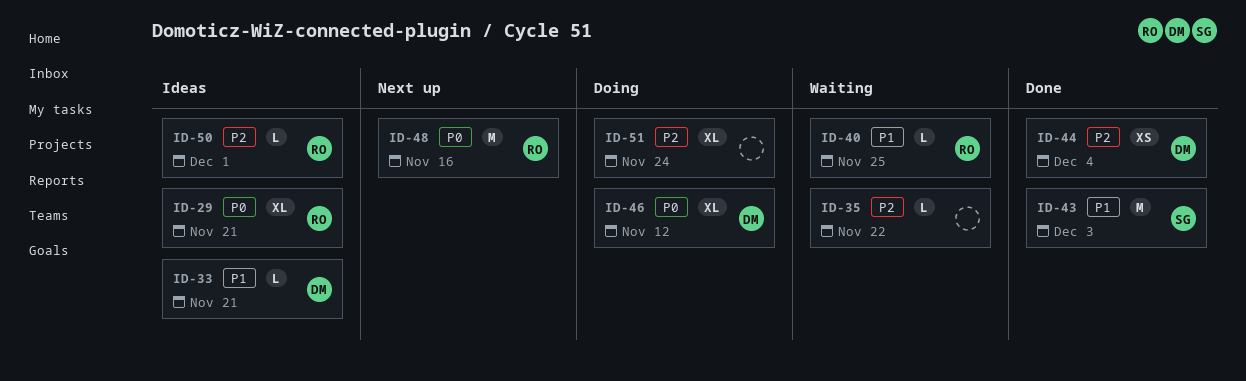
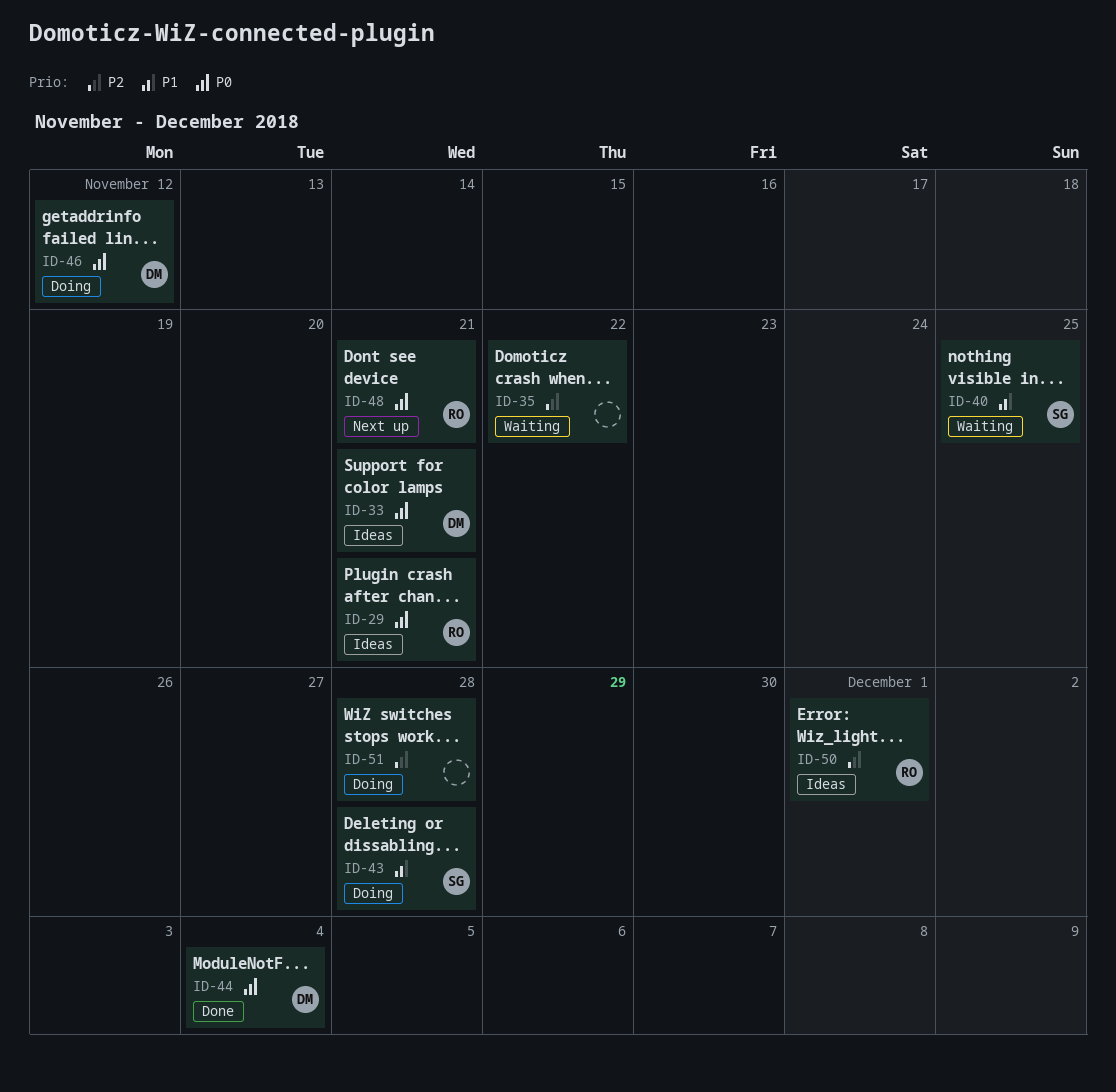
ID-33, priority: P1 -> P0
ID-40, owner: RO -> SG
ID-43, status: Done -> Doing
ID-43, due: Dec 3 -> Nov 28
ID-44, priority: P2 -> P0
ID-48, due: Nov 16 -> Nov 21
ID-51, due: Nov 24 -> Nov 28

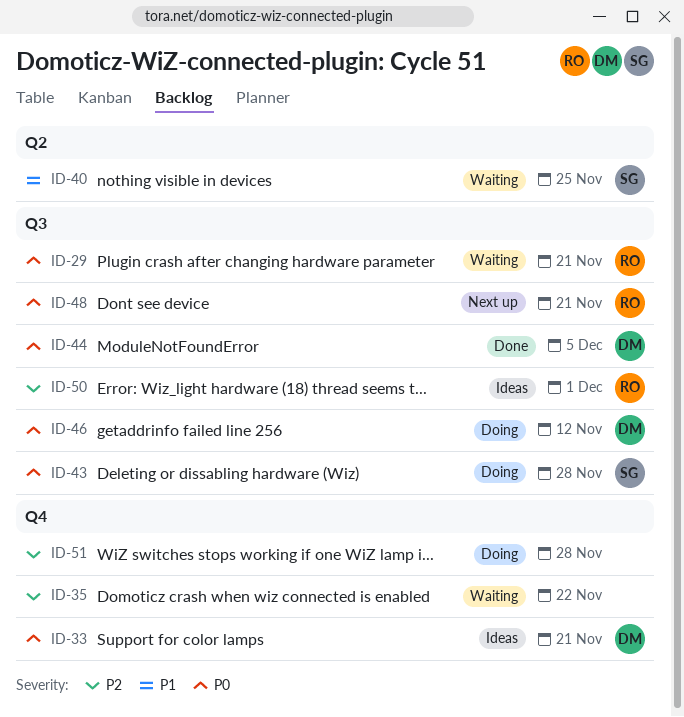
ID-29, status: Ideas -> Waiting
ID-43, priority: P1 -> P0
ID-44, due: Dec 4 -> Dec 5

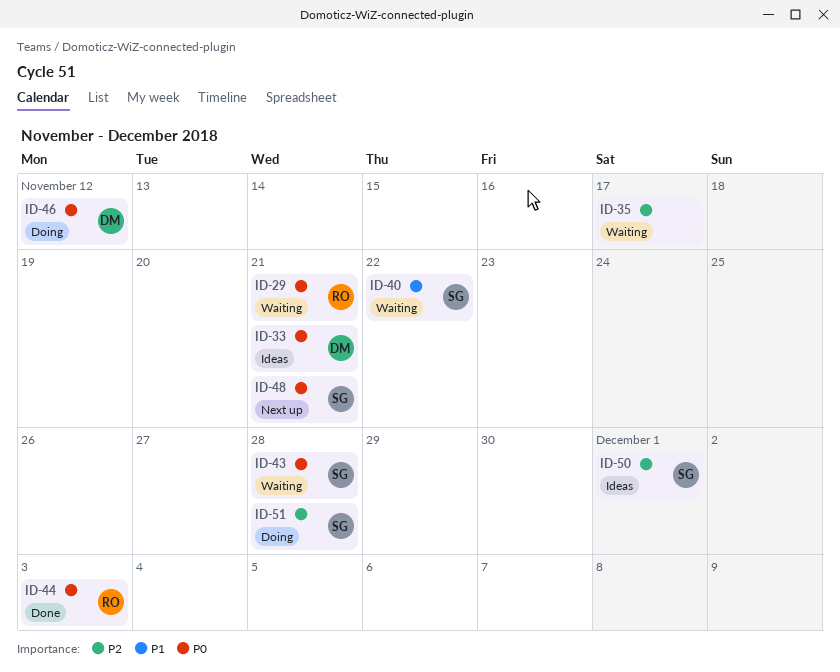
ID-35, due: Nov 22 -> Nov 17
ID-40, due: Nov 25 -> Nov 22
ID-43, status: Doing -> Waiting
ID-44, owner: DM -> RO
ID-44, due: Dec 5 -> Dec 3
ID-48, owner: RO -> SG
ID-50, owner: RO -> SG
ID-51, owner: none -> SG

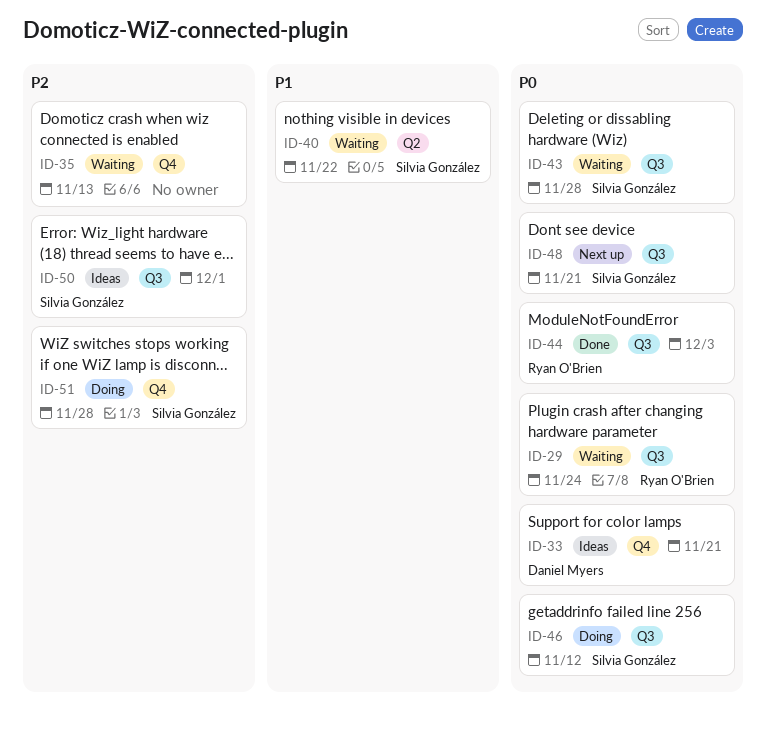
ID-29, due: Nov 21 -> Nov 24
ID-35, due: Nov 17 -> Nov 13
ID-46, owner: Daniel Myers -> Silvia González

